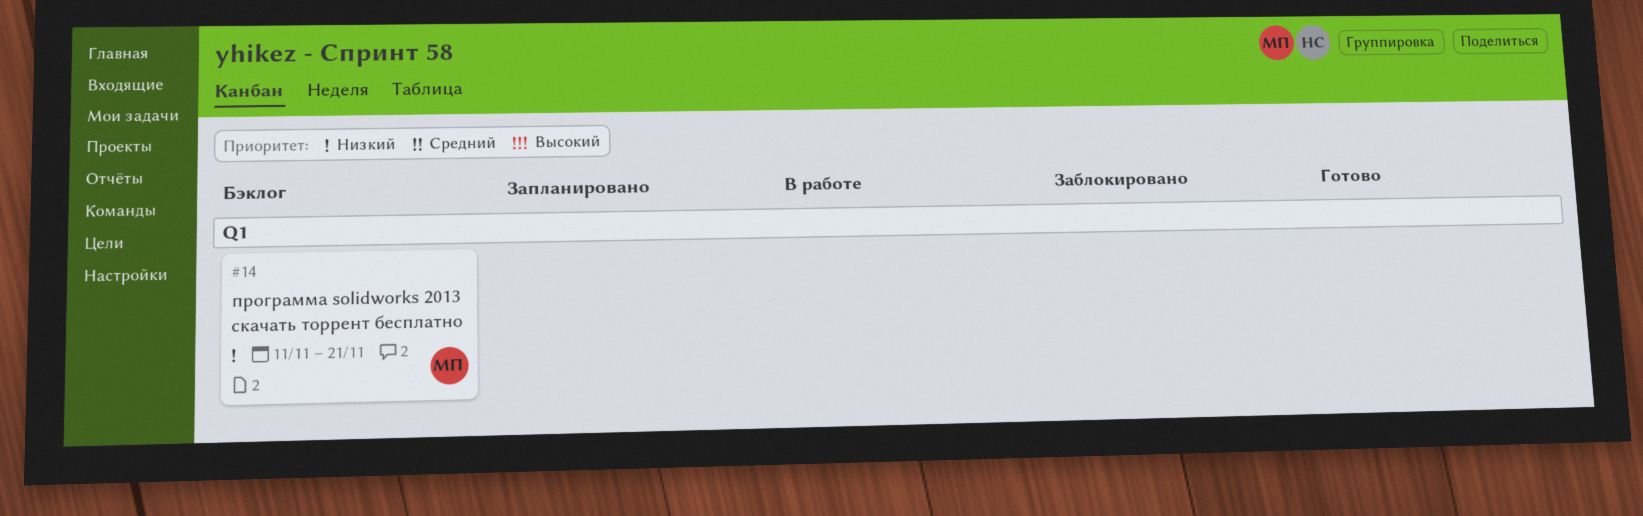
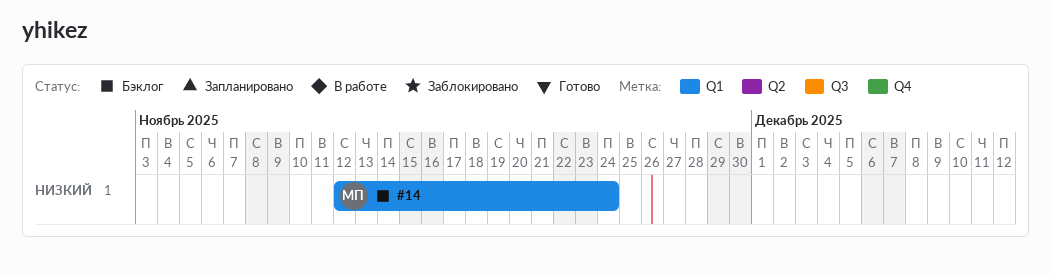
#14, start: Nov 11 -> Nov 12
#14, due: Nov 21 -> Nov 24

